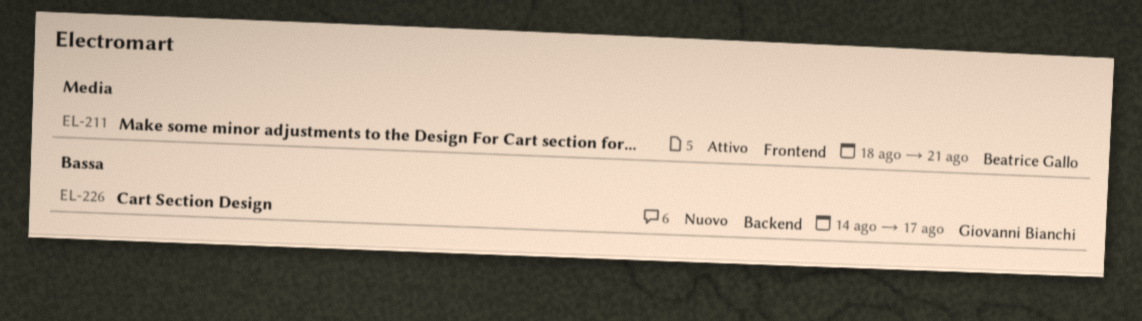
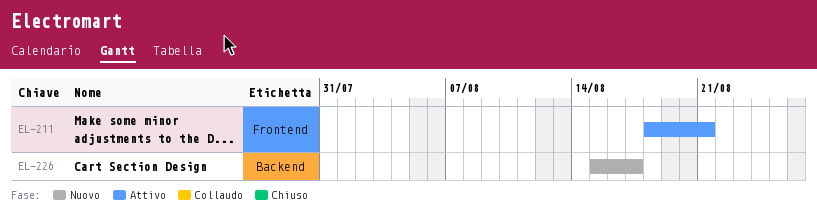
EL-226, start: Aug 14 -> Aug 15

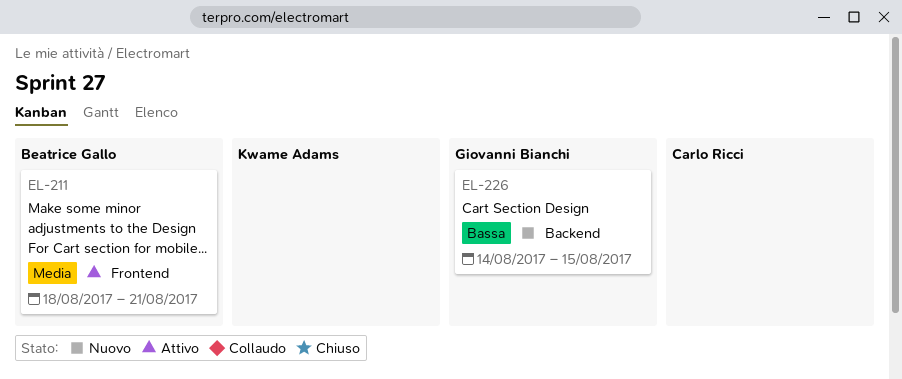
EL-226, start: Aug 15 -> Aug 14
EL-226, due: Aug 17 -> Aug 15

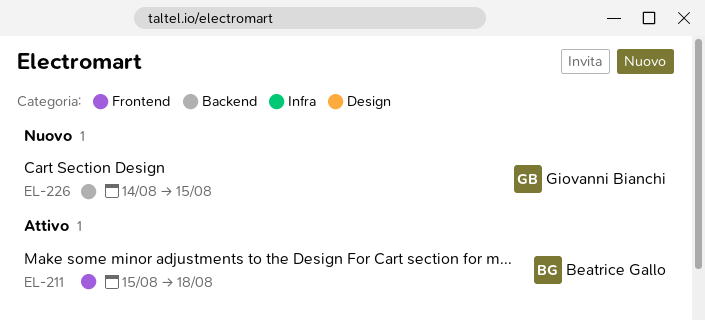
EL-211, start: Aug 18 -> Aug 15
EL-211, due: Aug 21 -> Aug 18

